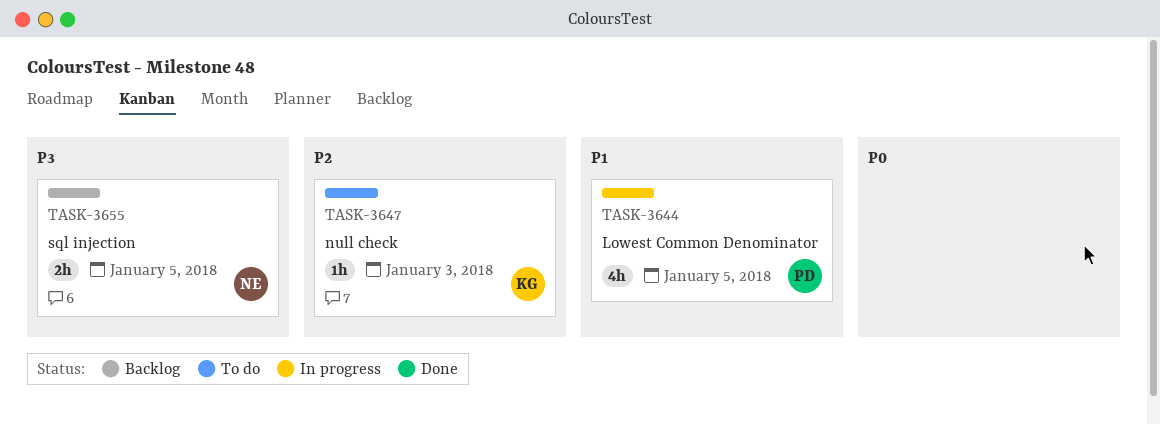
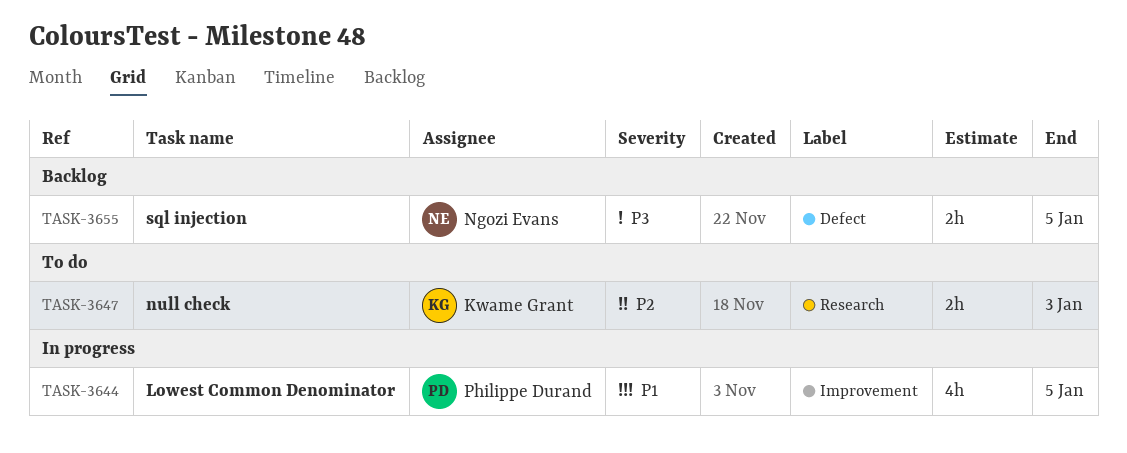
TASK-3647, estimate: 1h -> 2h

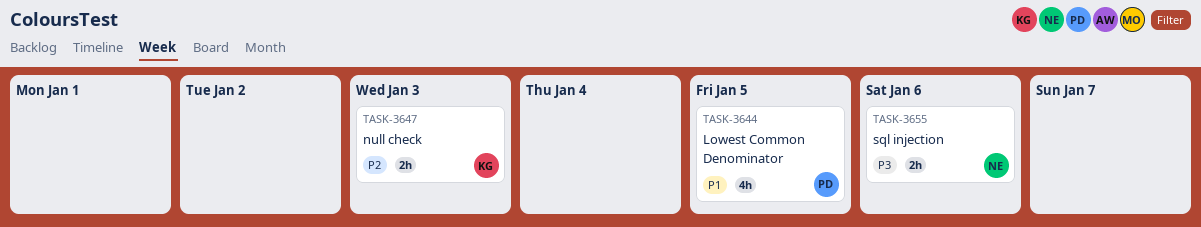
TASK-3655, due: Jan 5 -> Jan 6

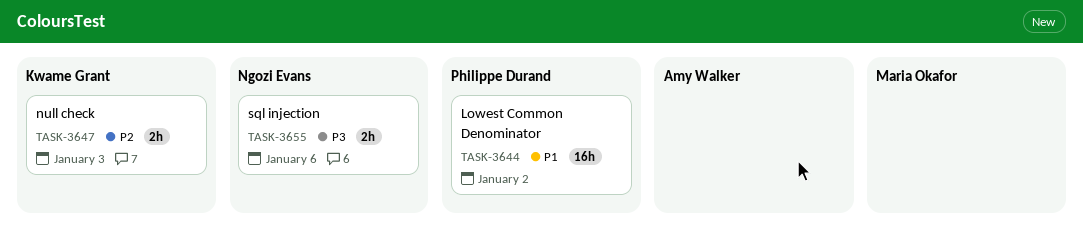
TASK-3644, estimate: 4h -> 16h
TASK-3644, due: Jan 5 -> Jan 2

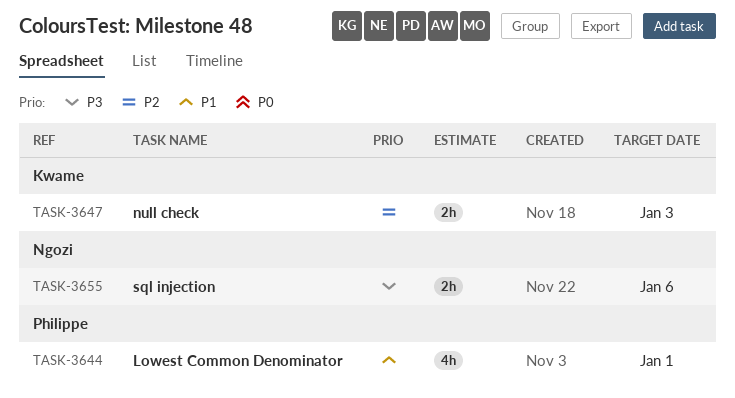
TASK-3644, estimate: 16h -> 4h
TASK-3644, due: Jan 2 -> Jan 1

